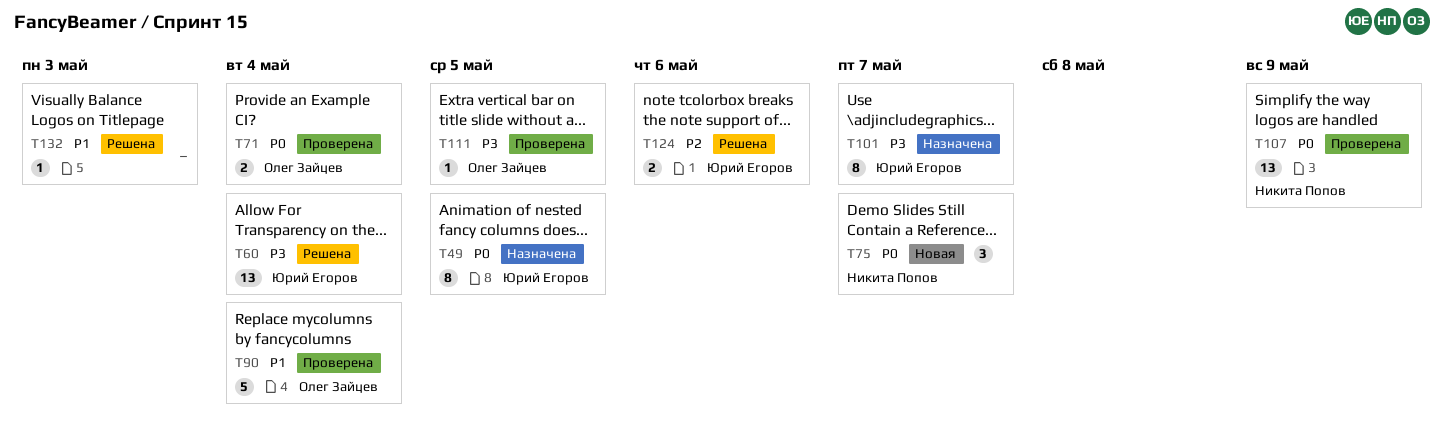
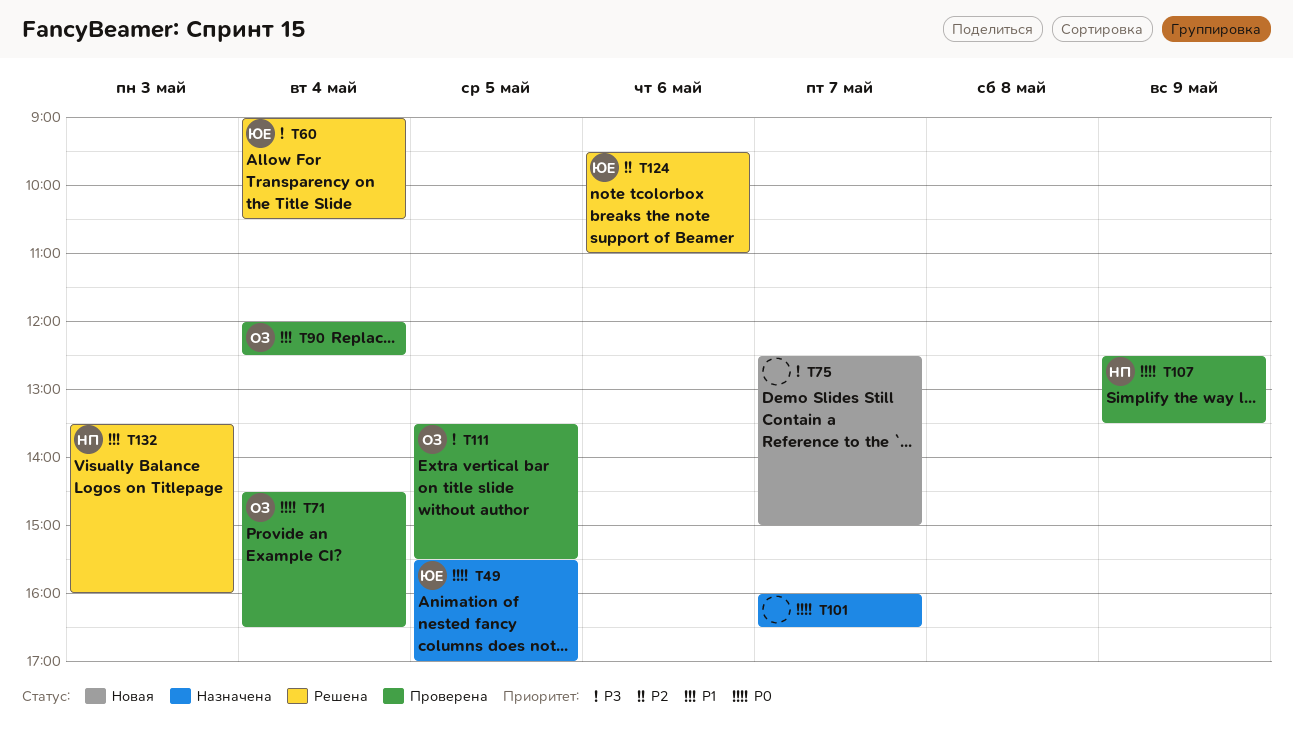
T75, owner: Никита Попов -> none
T75, priority: P0 -> P3
T101, owner: Юрий Егоров -> none
T101, priority: P3 -> P0
T132, owner: none -> Никита Попов

